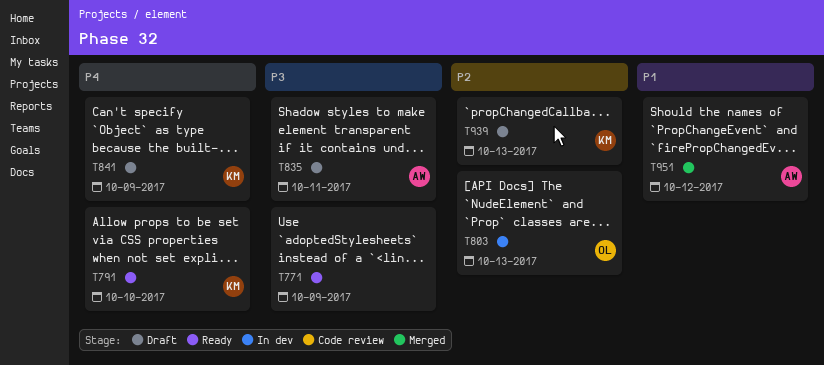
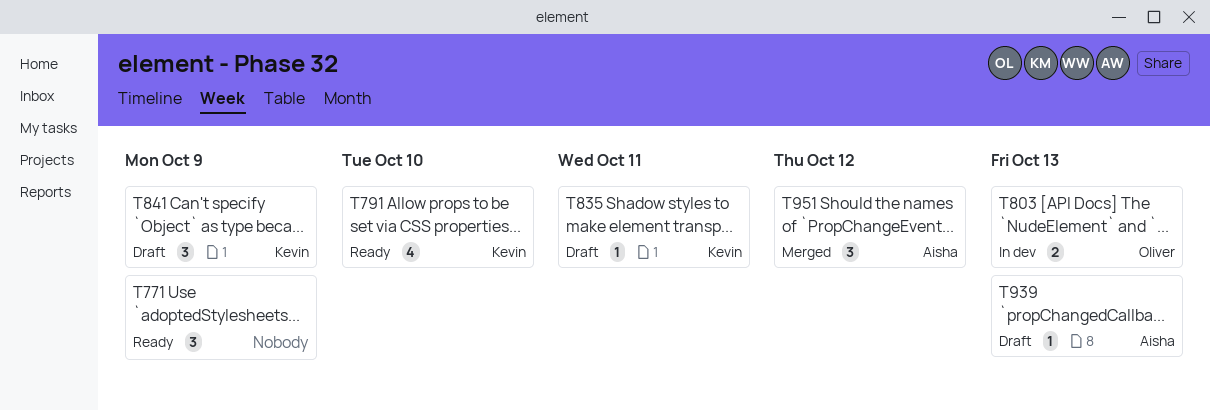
T835, owner: Aisha -> Kevin
T939, owner: Kevin -> Aisha

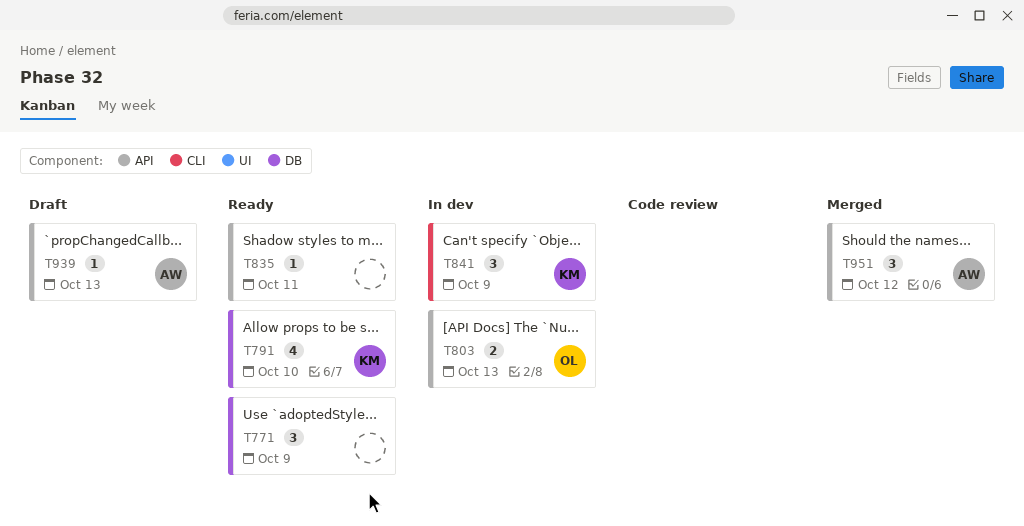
T835, status: Draft -> Ready
T835, owner: Kevin -> none
T841, status: Draft -> In dev

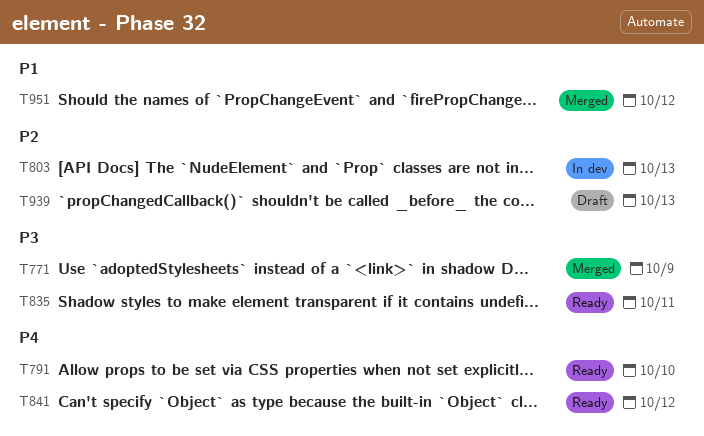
T771, status: Ready -> Merged
T841, status: In dev -> Ready
T841, due: Oct 9 -> Oct 12

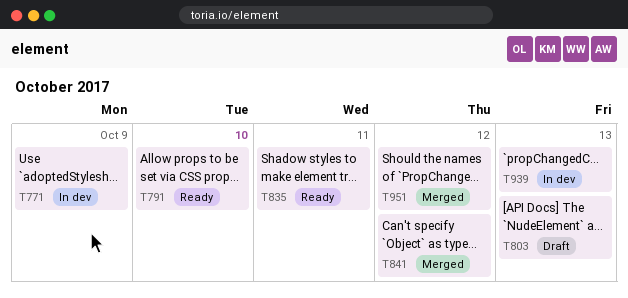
T771, status: Merged -> In dev
T803, status: In dev -> Draft
T841, status: Ready -> Merged
T939, status: Draft -> In dev

